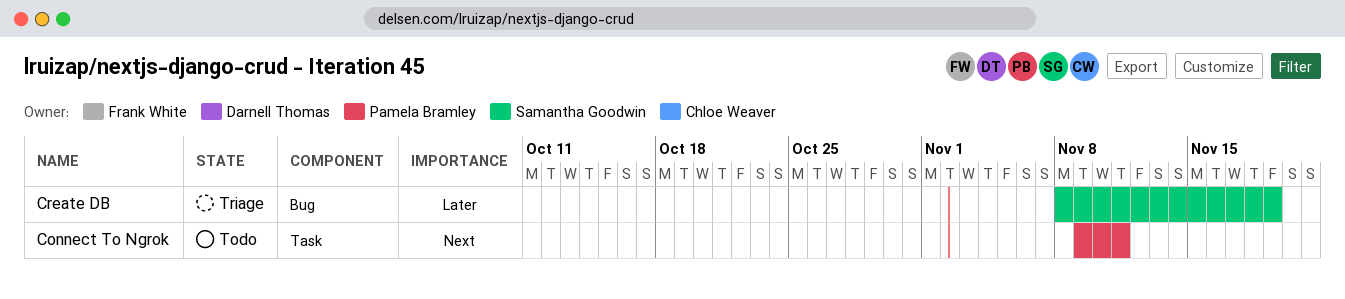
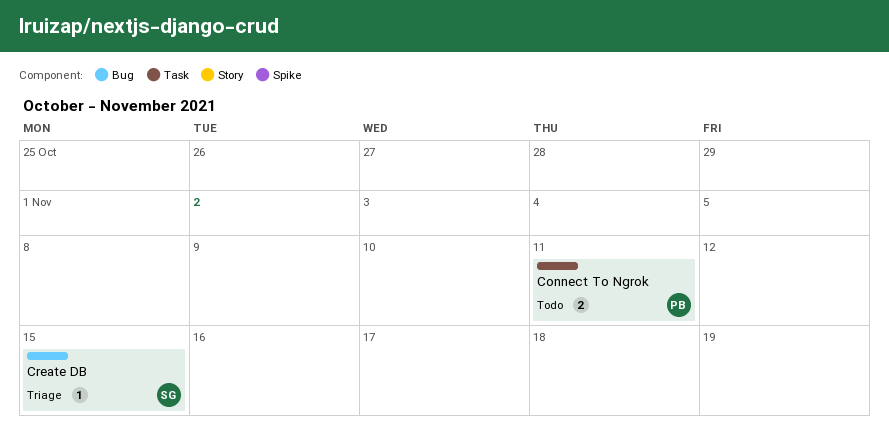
Create DB, due: Nov 19 -> Nov 15

